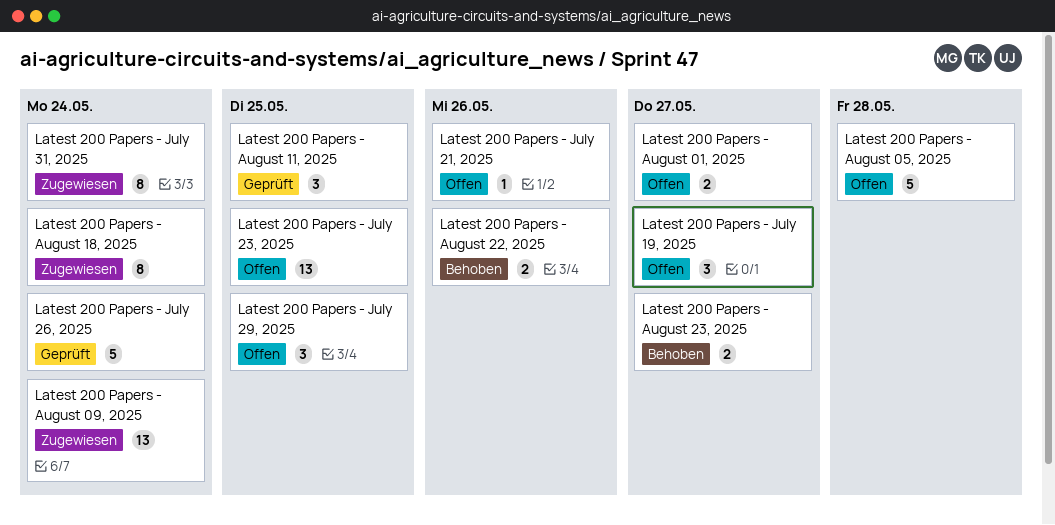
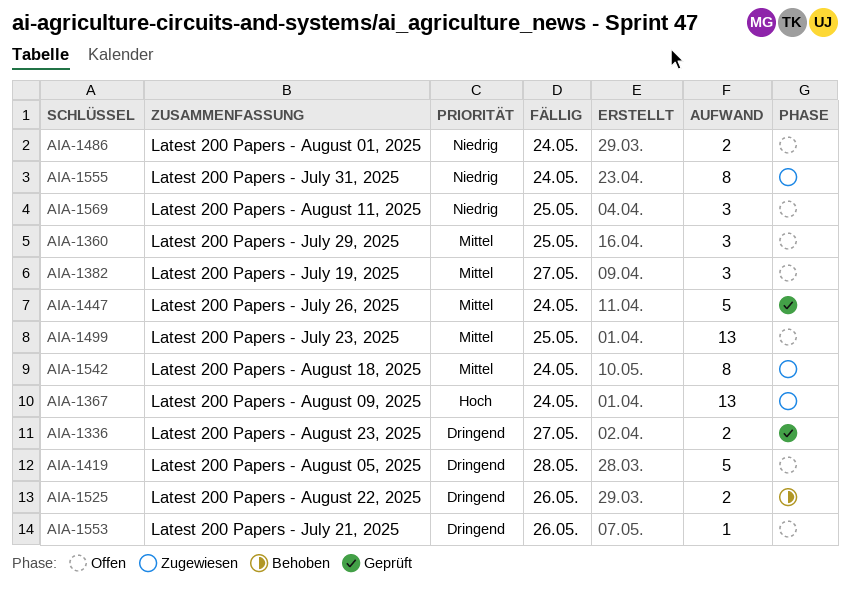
Latest 200 Papers - August 01, 2025, due: May 27 -> May 24
Latest 200 Papers - August 11, 2025, status: Geprüft -> Offen
Latest 200 Papers - August 23, 2025, status: Behoben -> Geprüft

